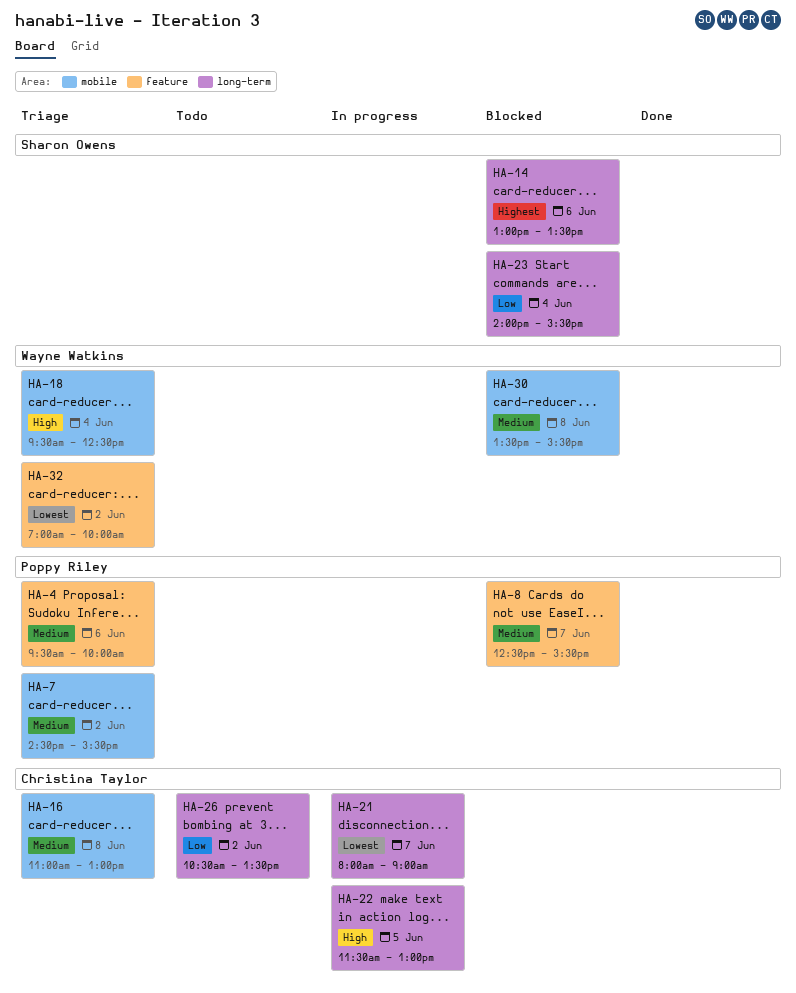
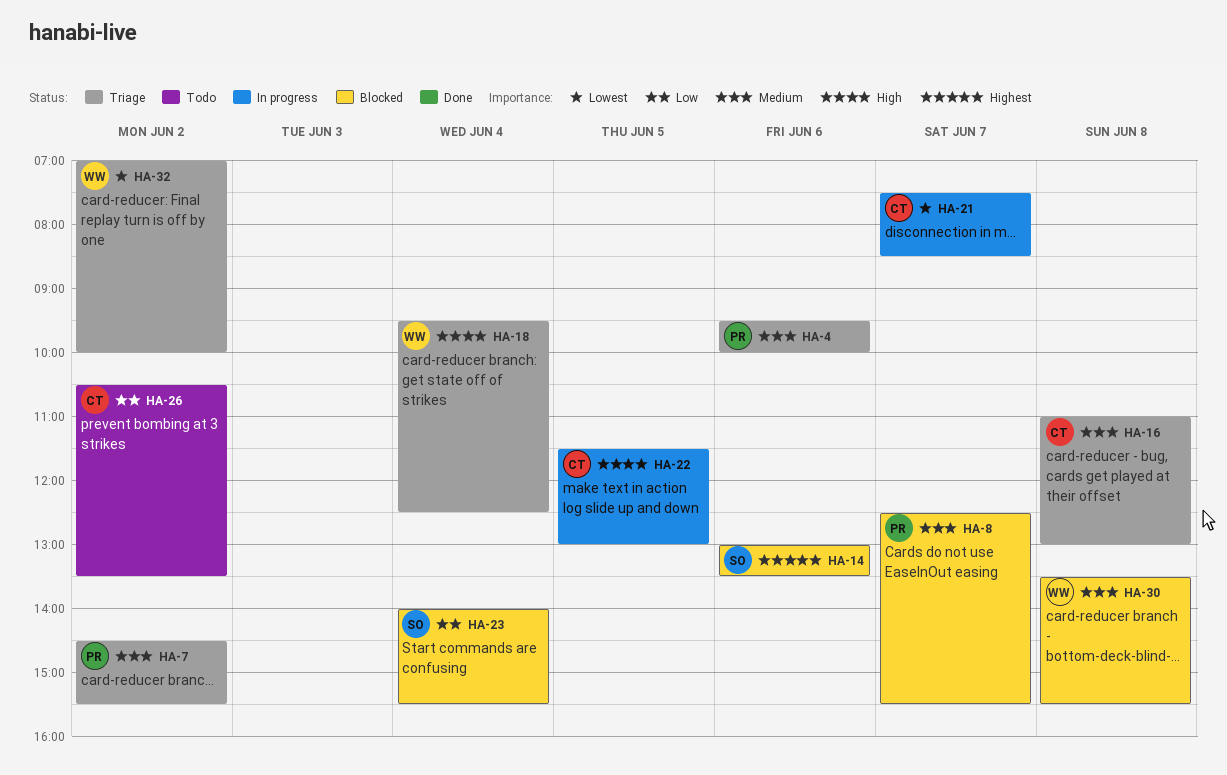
HA-21, begins: 08:00 -> 07:30
HA-21, ends: 09:00 -> 08:30

